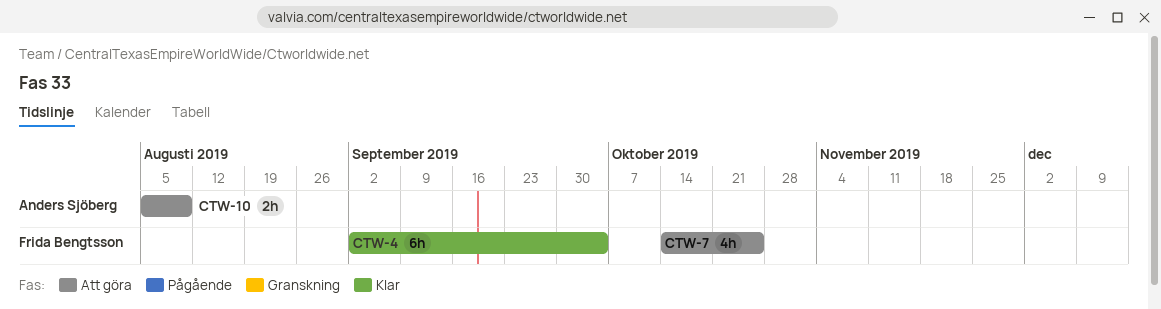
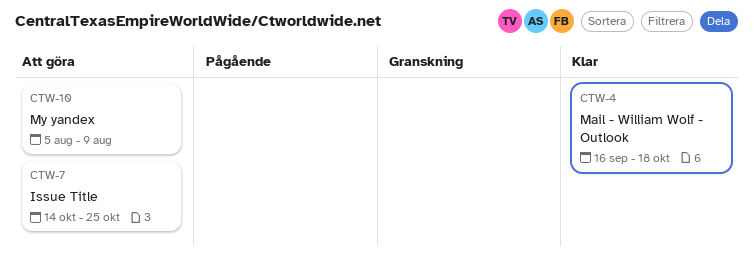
CTW-4, start: Sep 2 -> Sep 16
CTW-4, due: Oct 4 -> Oct 18

